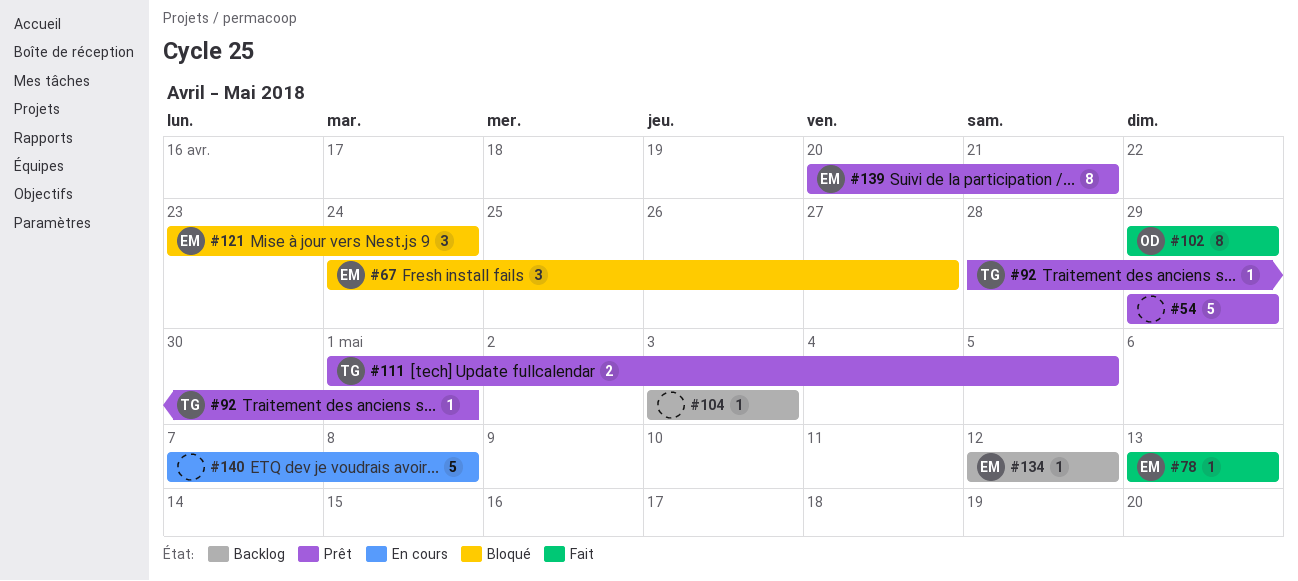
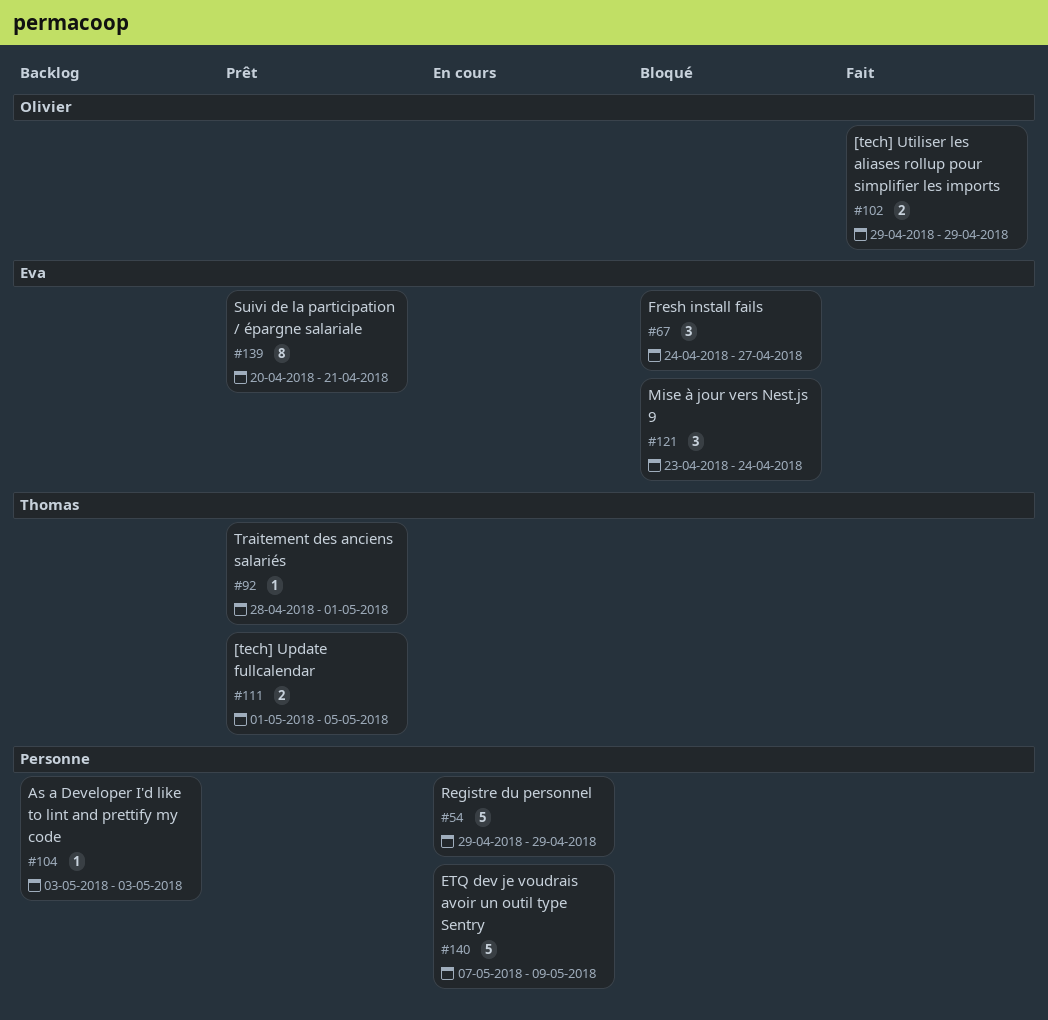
#54, status: Prêt -> En cours
#78: present -> none
#102, estimate: 8 -> 2
#134: present -> none
#140, due: May 8 -> May 9

